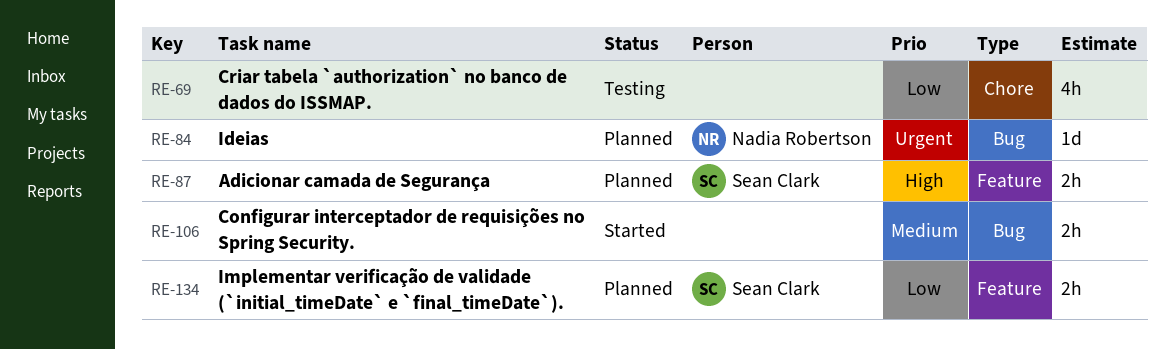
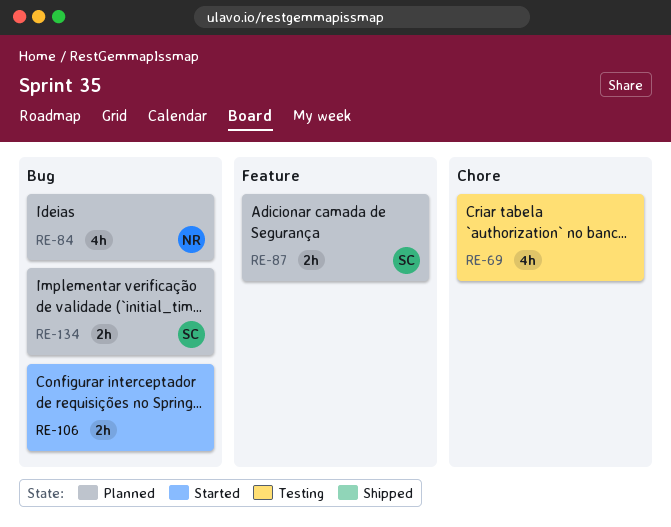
RE-84, estimate: 1d -> 4h
RE-134, label: Feature -> Bug

